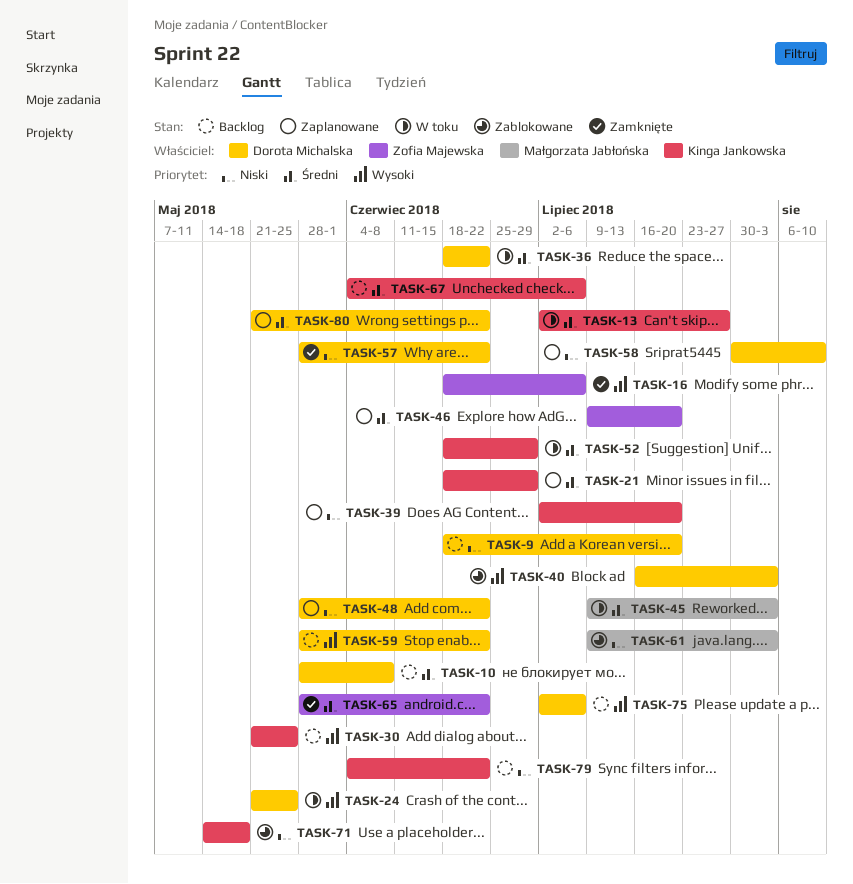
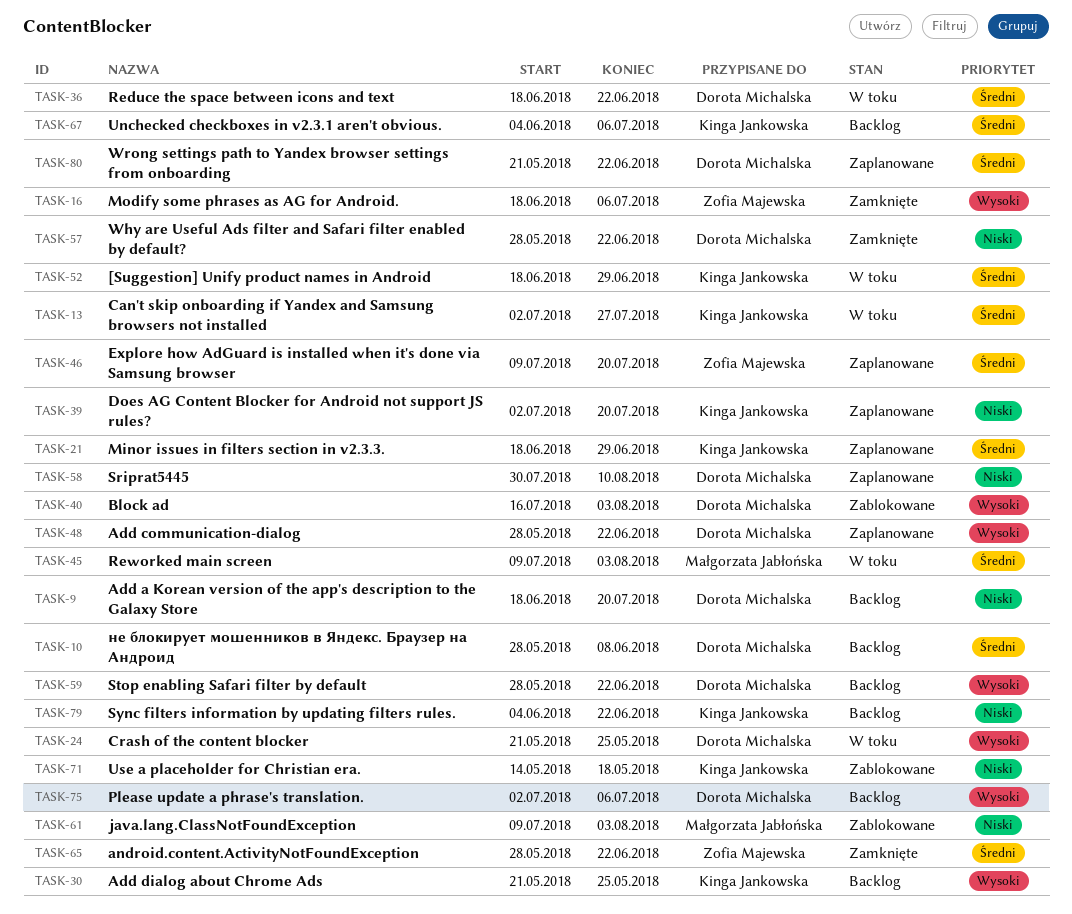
TASK-48, priority: Niski -> Wysoki

